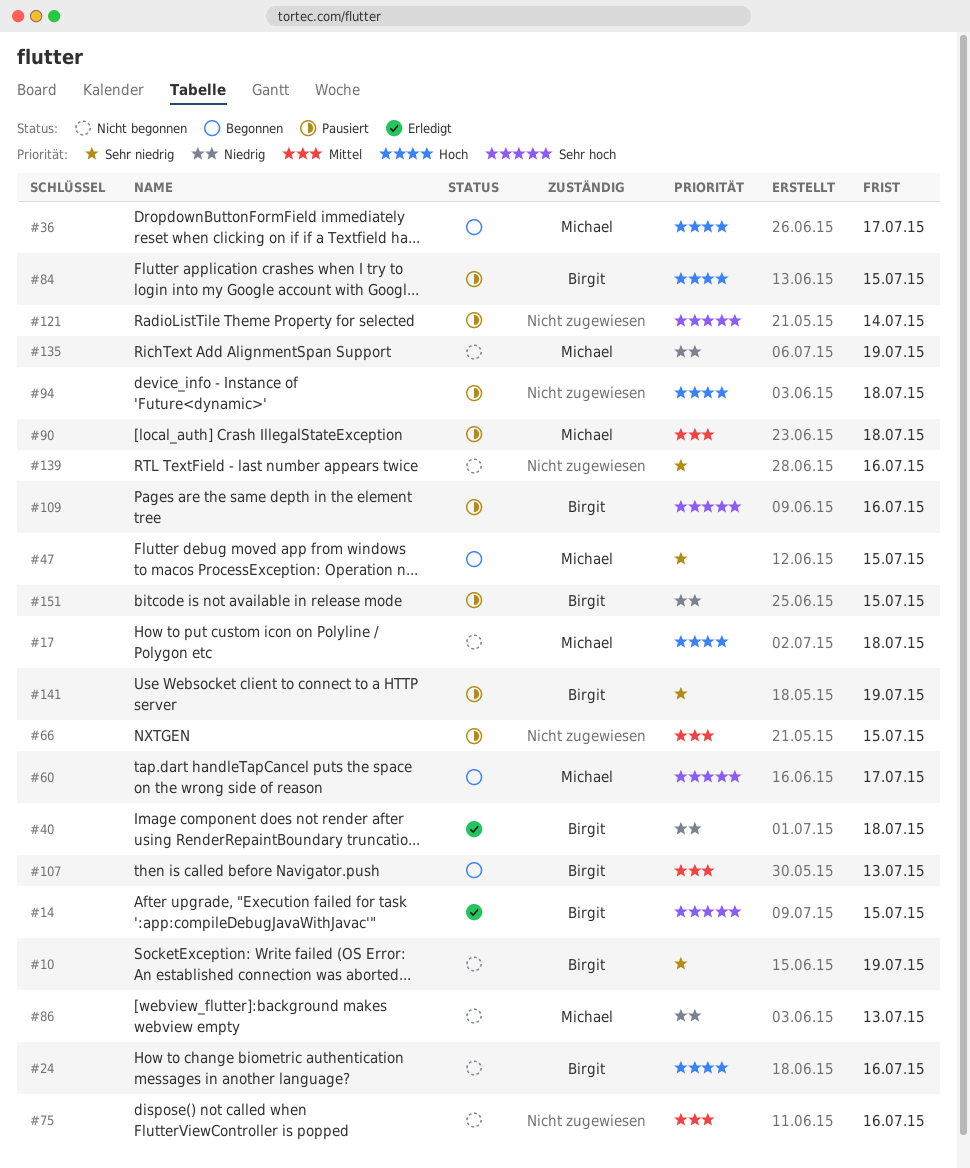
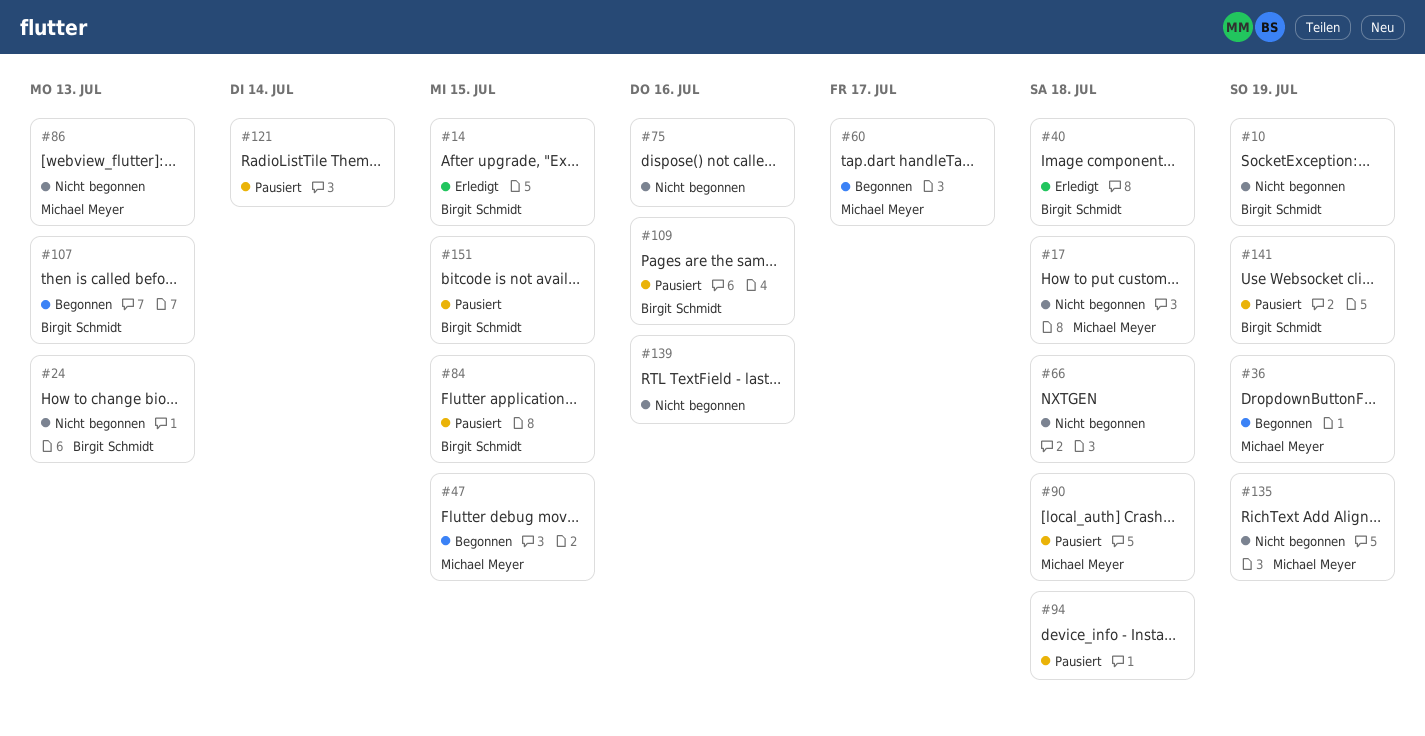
#24, due: Jul 16 -> Jul 13
#36, due: Jul 17 -> Jul 19
#66, status: Pausiert -> Nicht begonnen
#66, due: Jul 15 -> Jul 18

